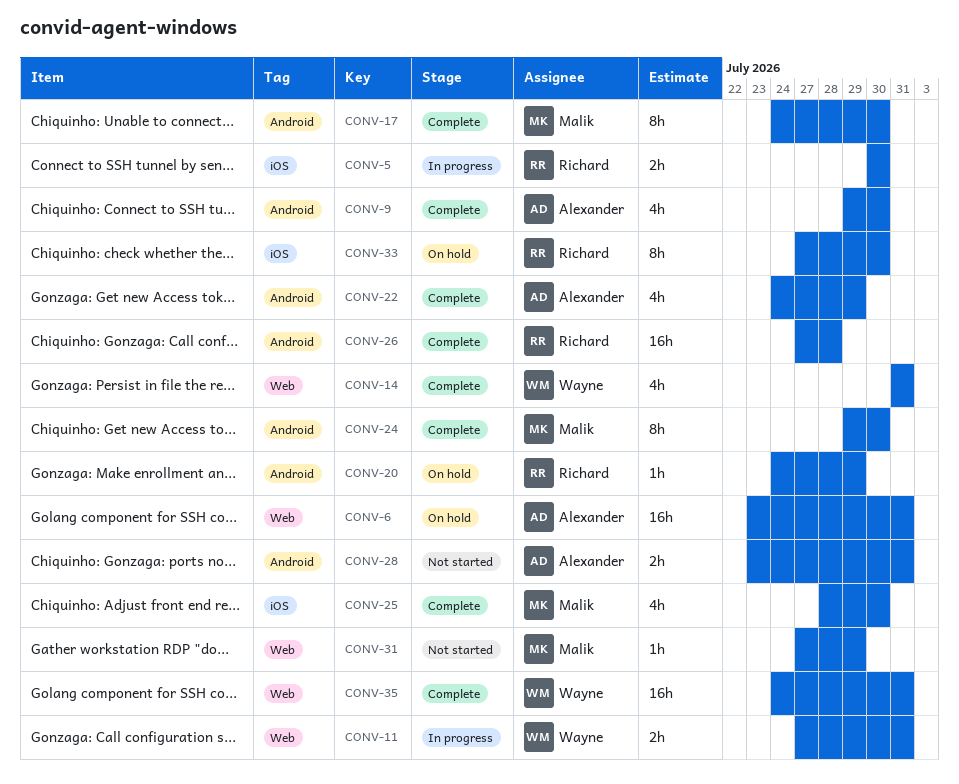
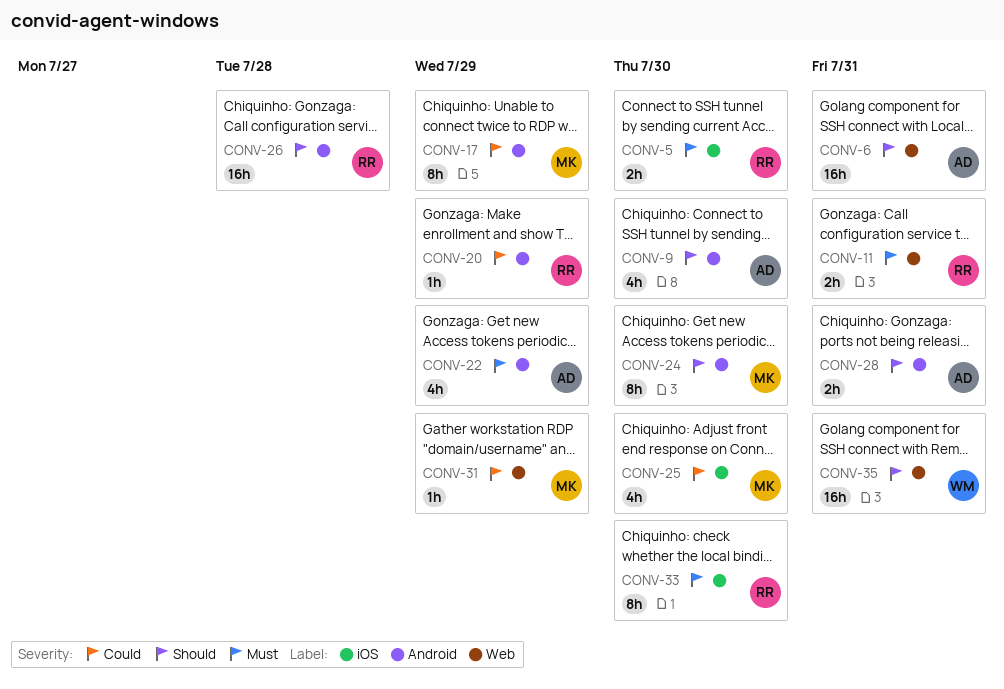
CONV-11, owner: Wayne -> Richard
CONV-14: present -> none
CONV-17, due: Jul 30 -> Jul 29

